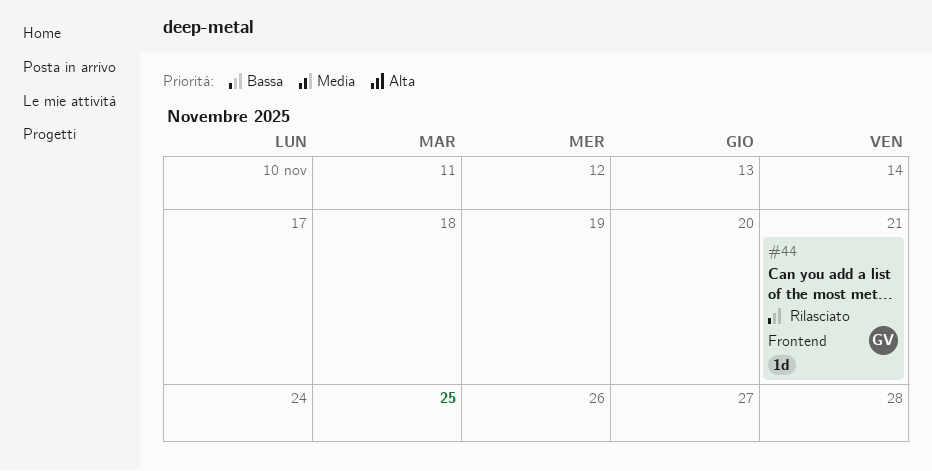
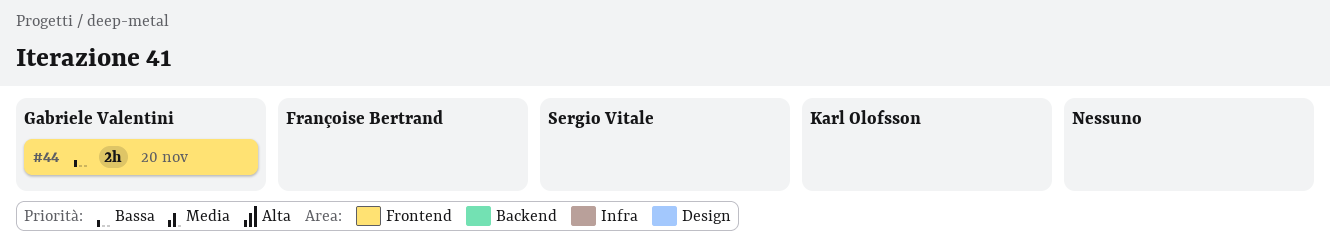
#44, estimate: 1d -> 2h
#44, due: Nov 21 -> Nov 20

